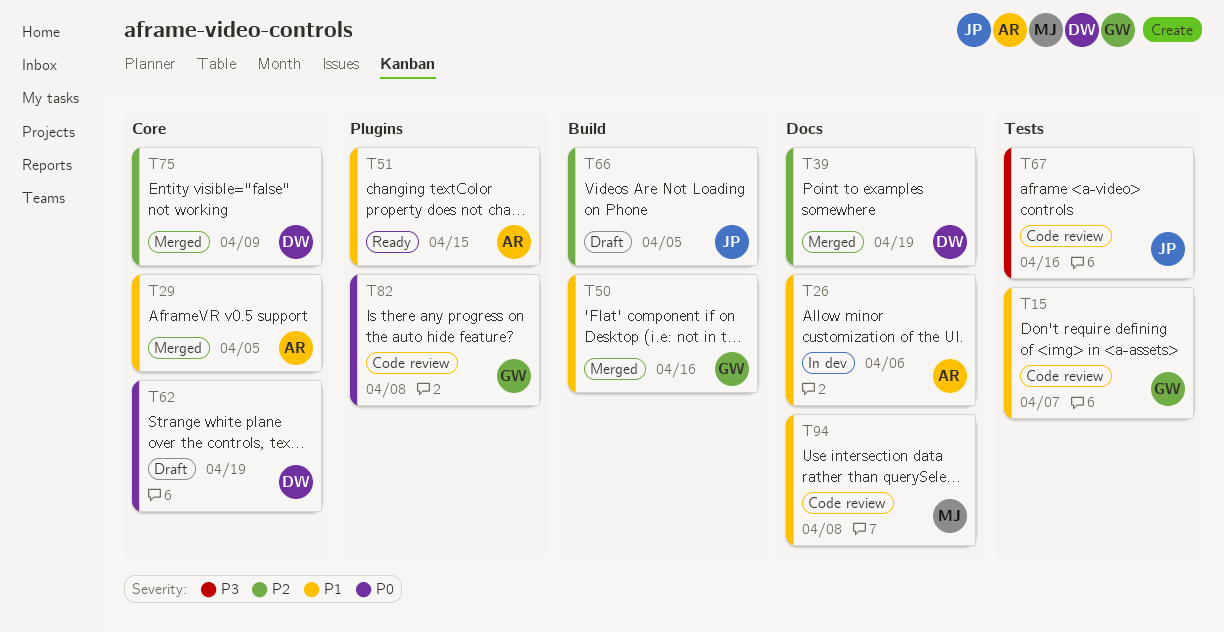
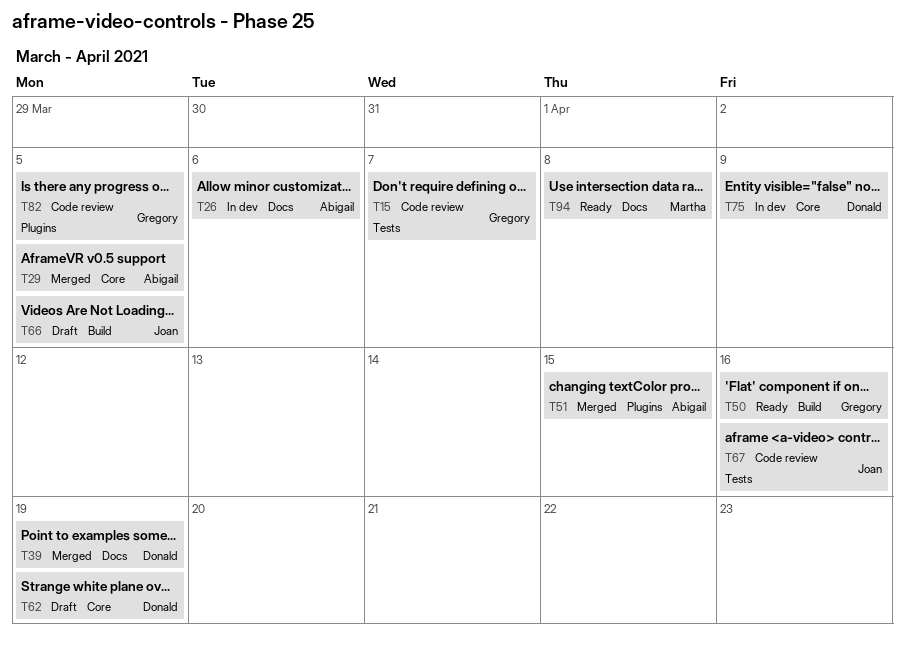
T50, status: Merged -> Ready
T51, status: Ready -> Merged
T75, status: Merged -> In dev
T82, due: Apr 8 -> Apr 5
T94, status: Code review -> Ready

